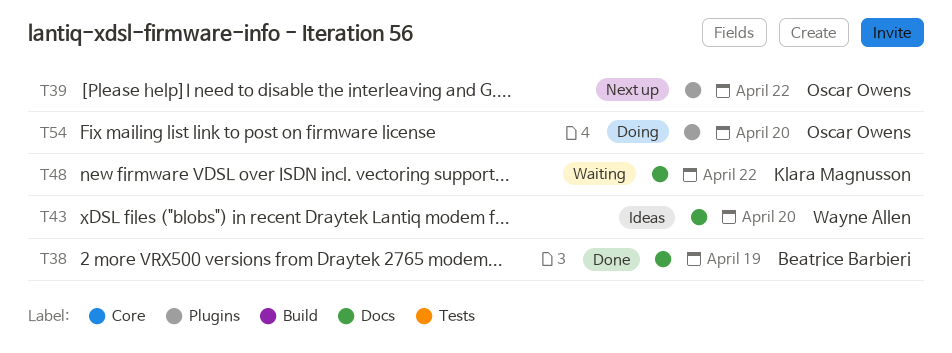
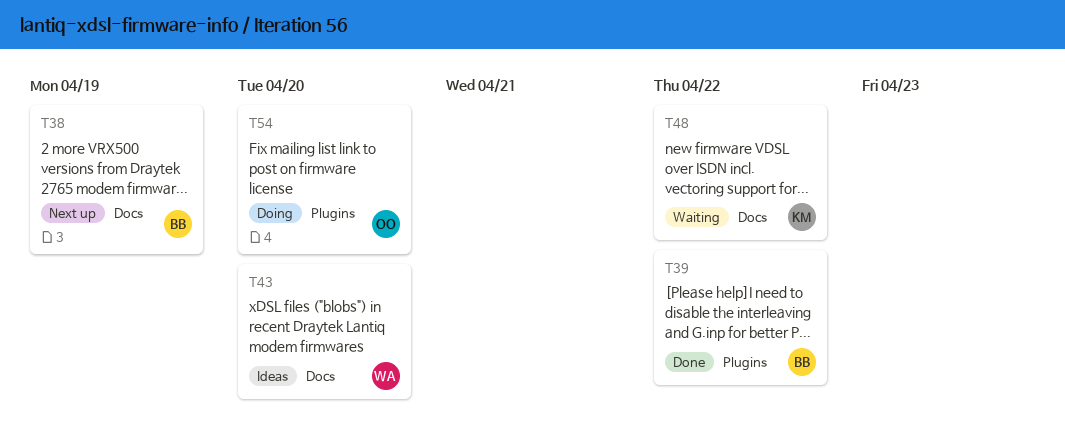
T38, status: Done -> Next up
T39, status: Next up -> Done
T39, owner: Oscar Owens -> Beatrice Barbieri

